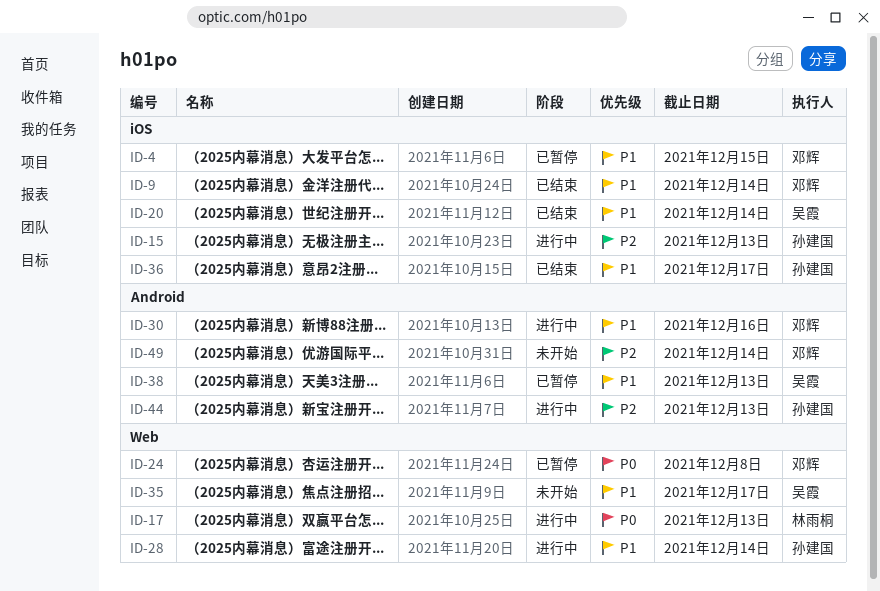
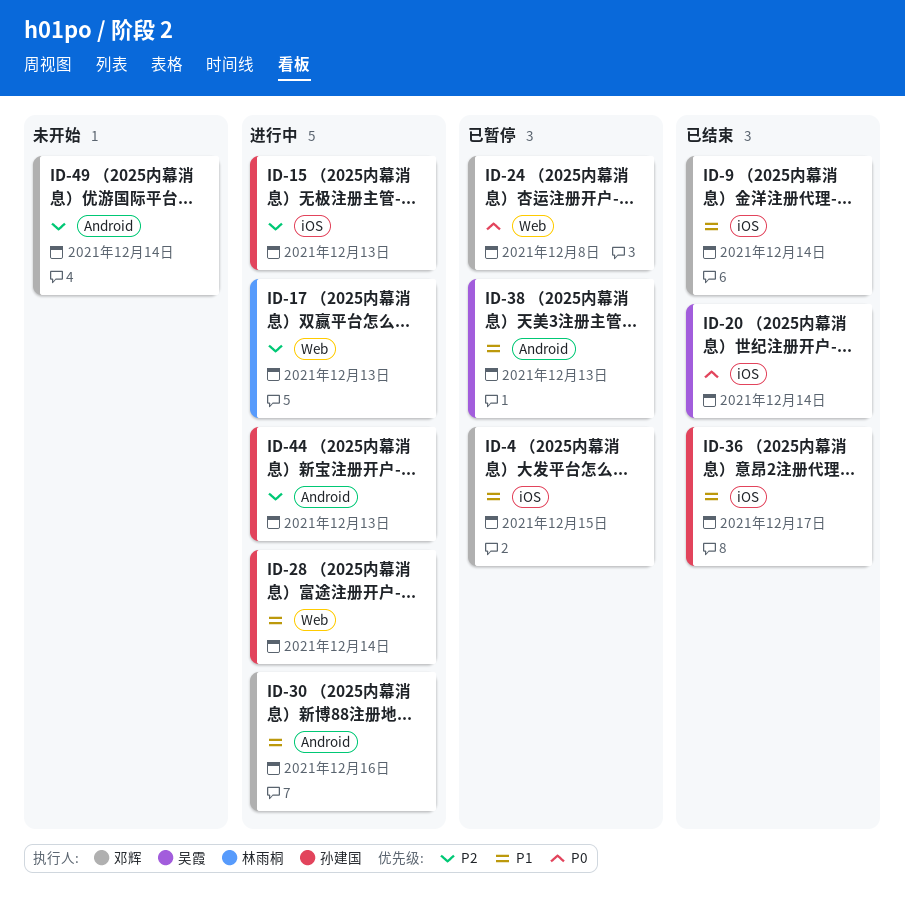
ID-17, priority: P0 -> P2
ID-20, priority: P1 -> P0
ID-35: present -> none

